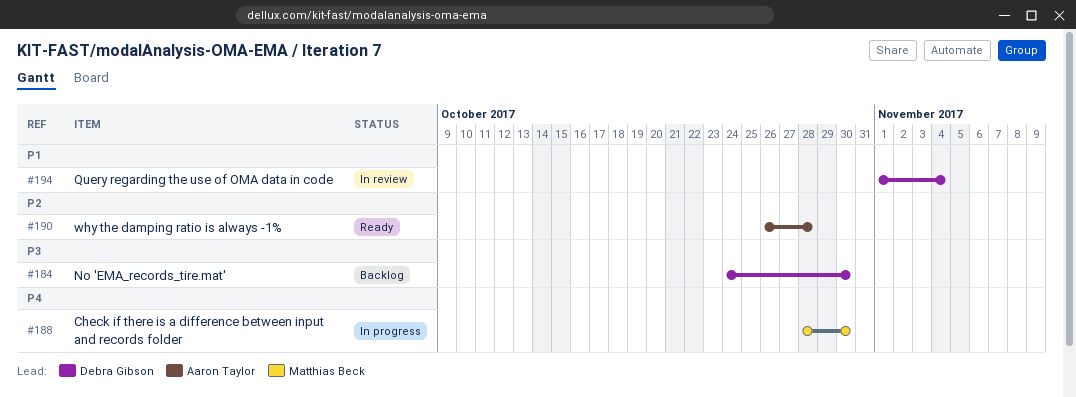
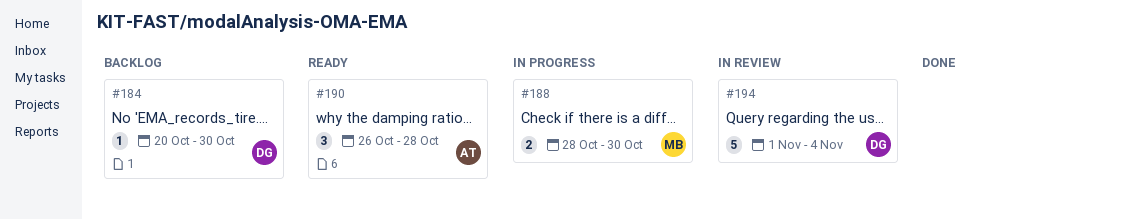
#184, start: Oct 24 -> Oct 20

